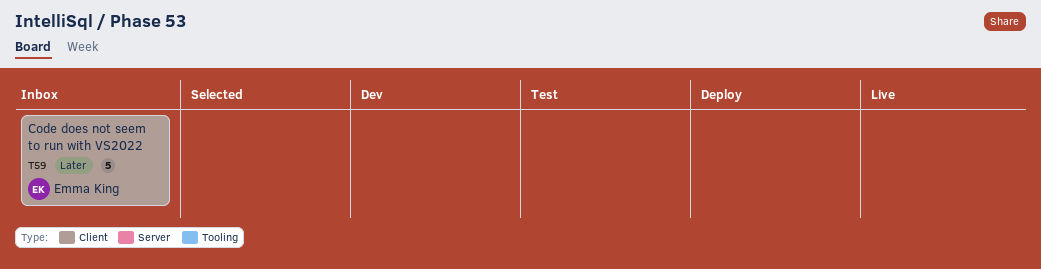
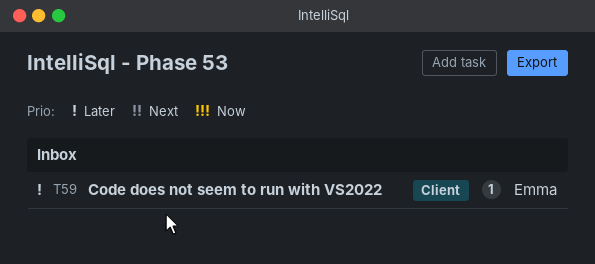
T59, estimate: 5 -> 1

